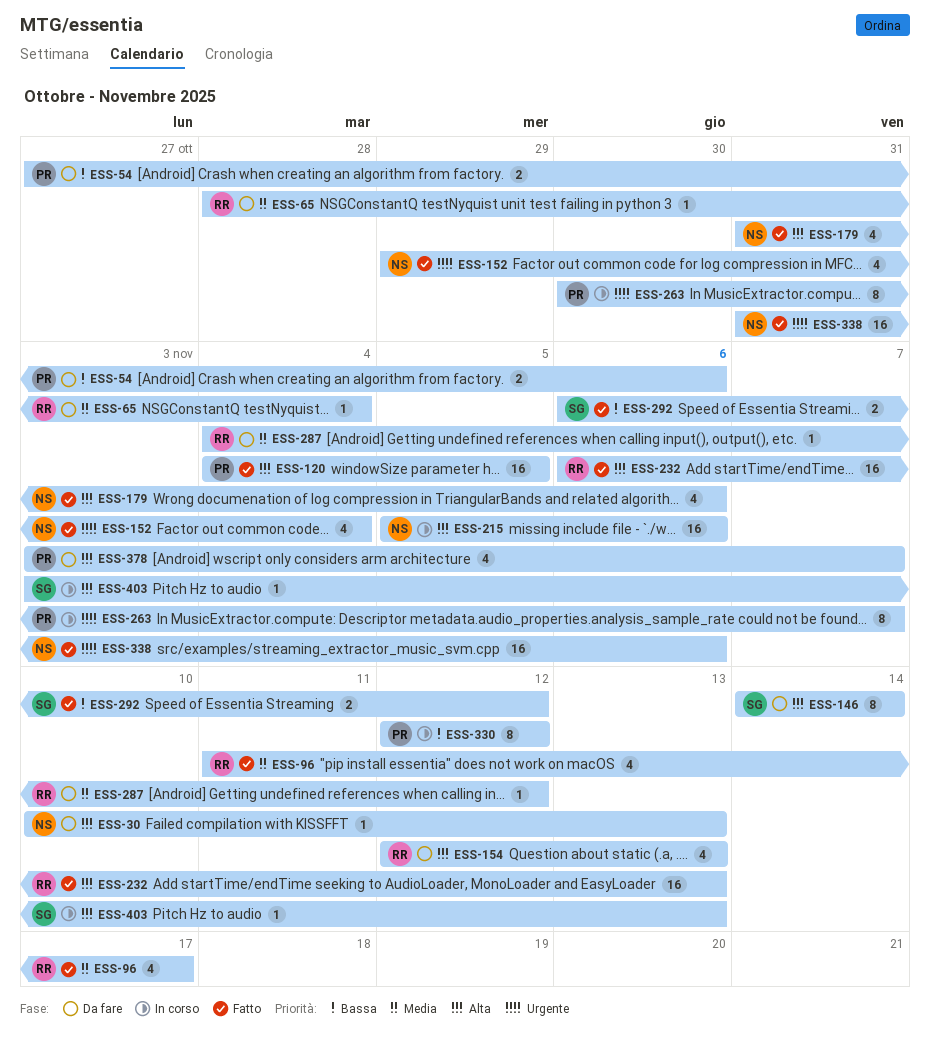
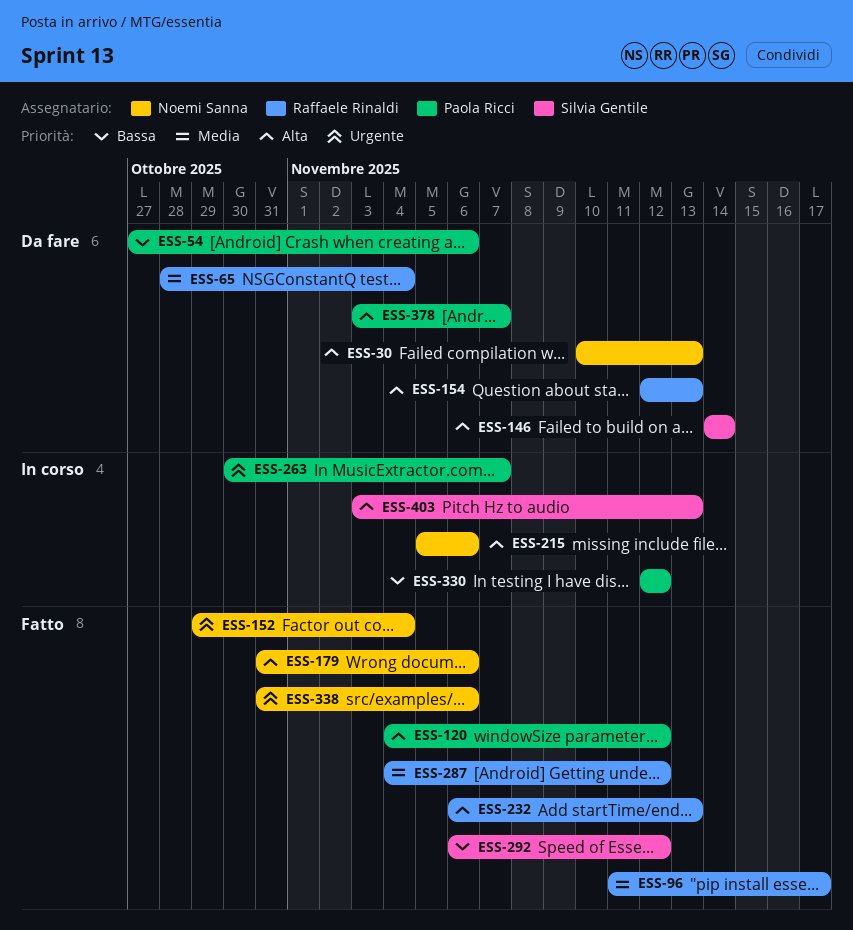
ESS-120, due: Nov 5 -> Nov 12
ESS-287, status: Da fare -> Fatto

